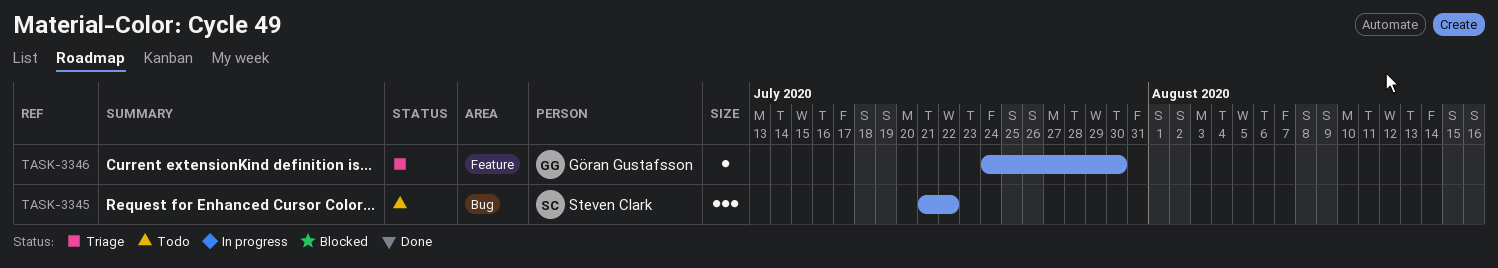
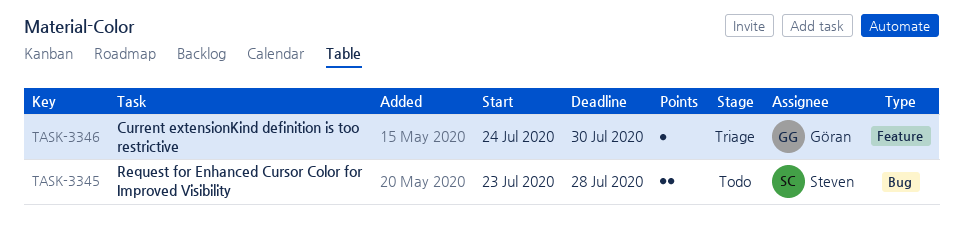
TASK-3345, estimate: 3 -> 2
TASK-3345, start: Jul 21 -> Jul 23
TASK-3345, due: Jul 22 -> Jul 28

